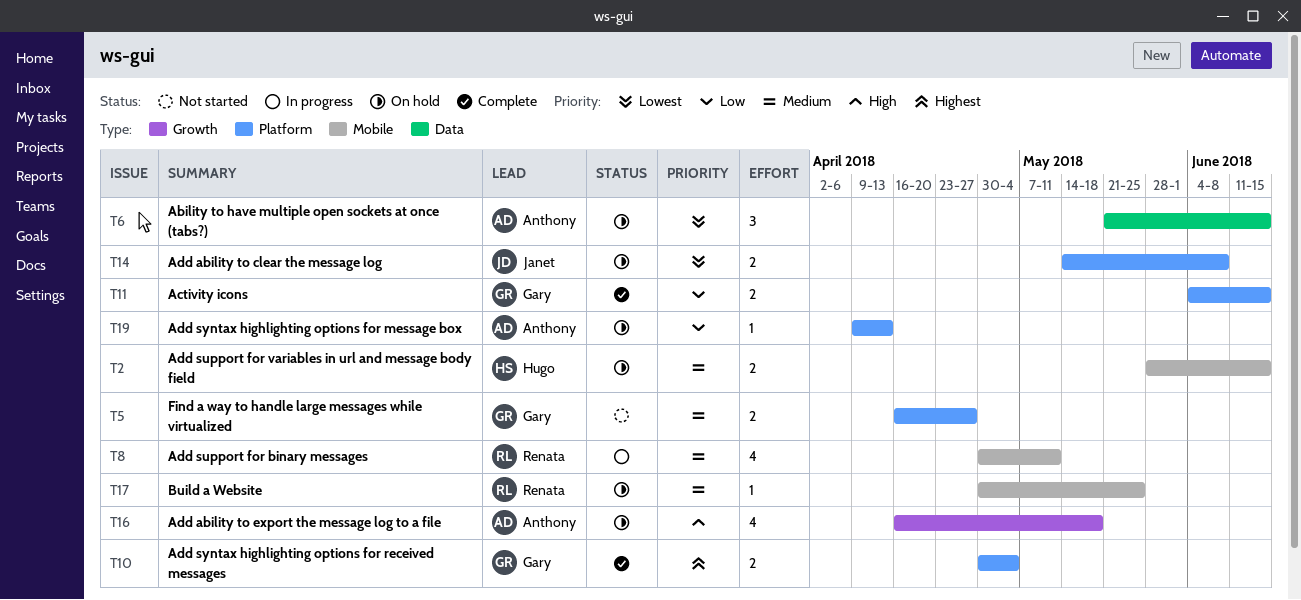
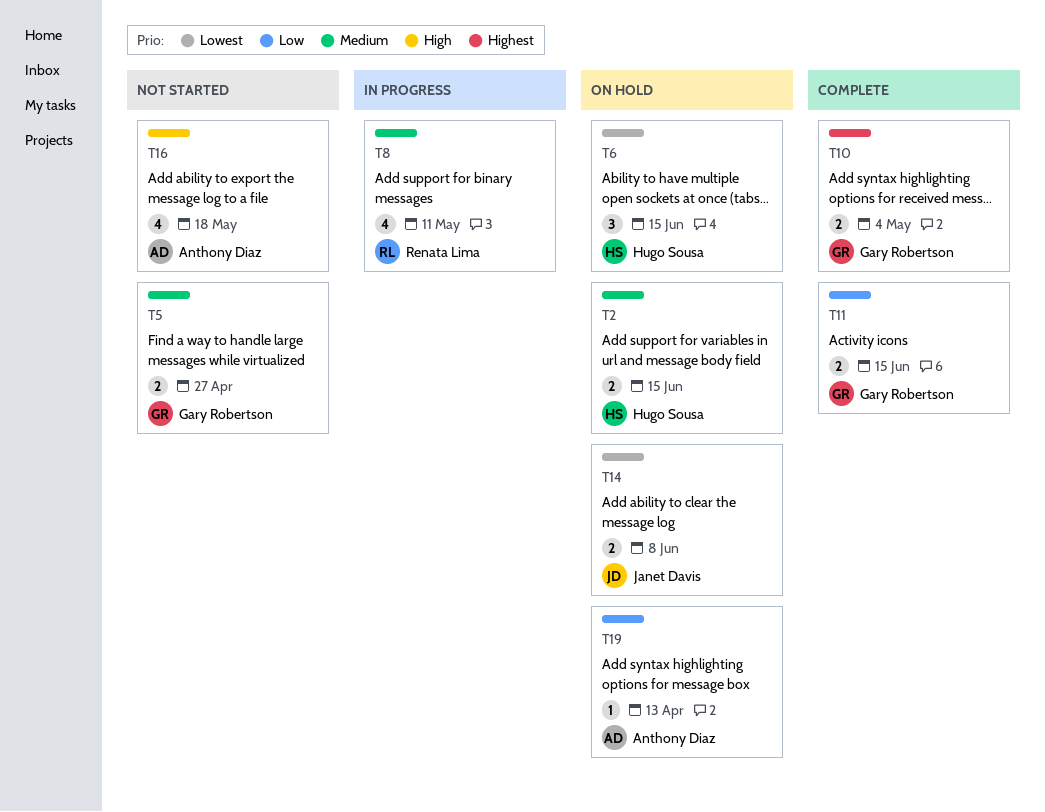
T6, owner: Anthony Diaz -> Hugo Sousa
T16, status: On hold -> Not started
T17: present -> none

